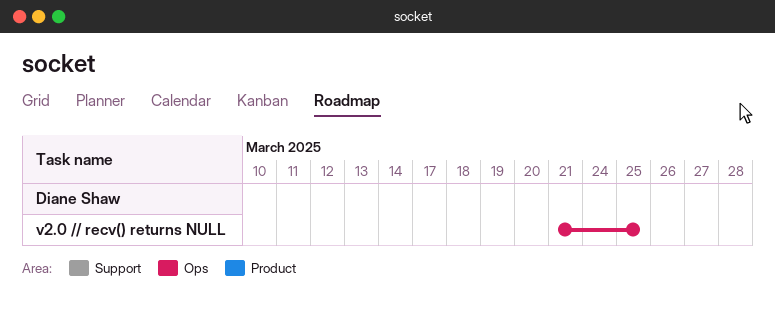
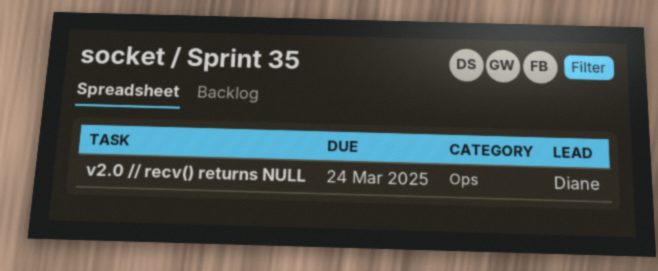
v2.0 // recv() returns NULL, due: Mar 25 -> Mar 24

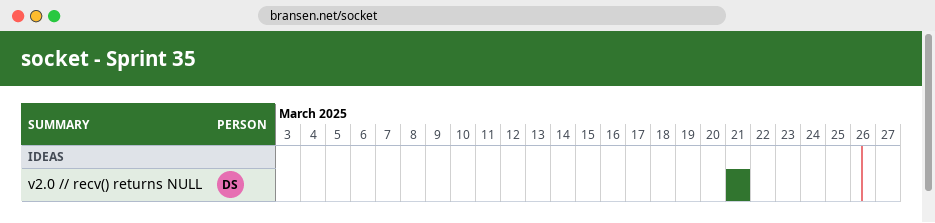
v2.0 // recv() returns NULL, due: Mar 24 -> Mar 21

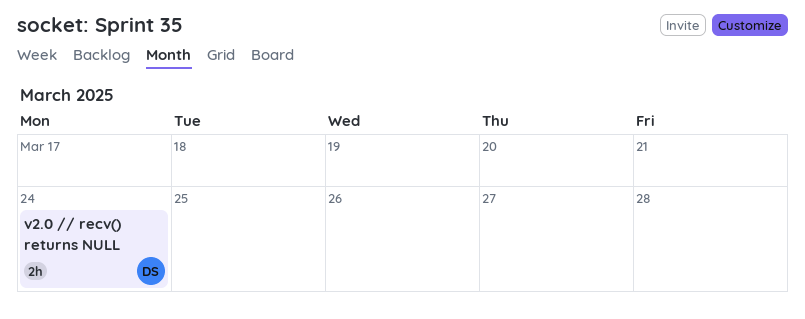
v2.0 // recv() returns NULL, due: Mar 21 -> Mar 24

